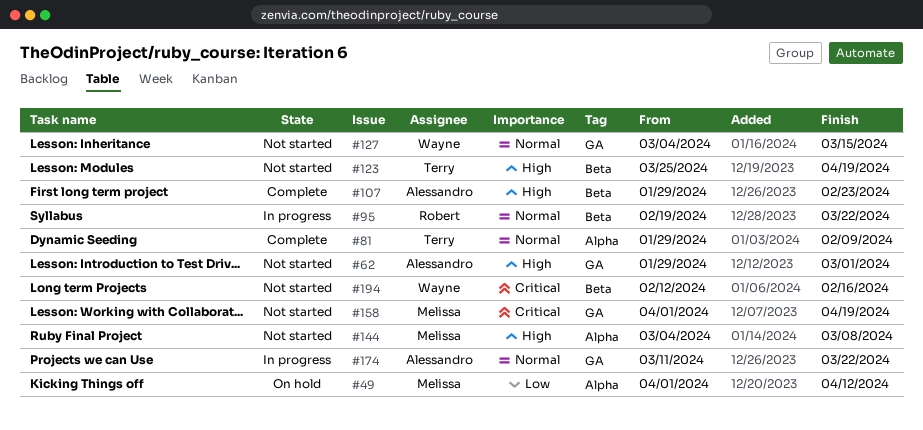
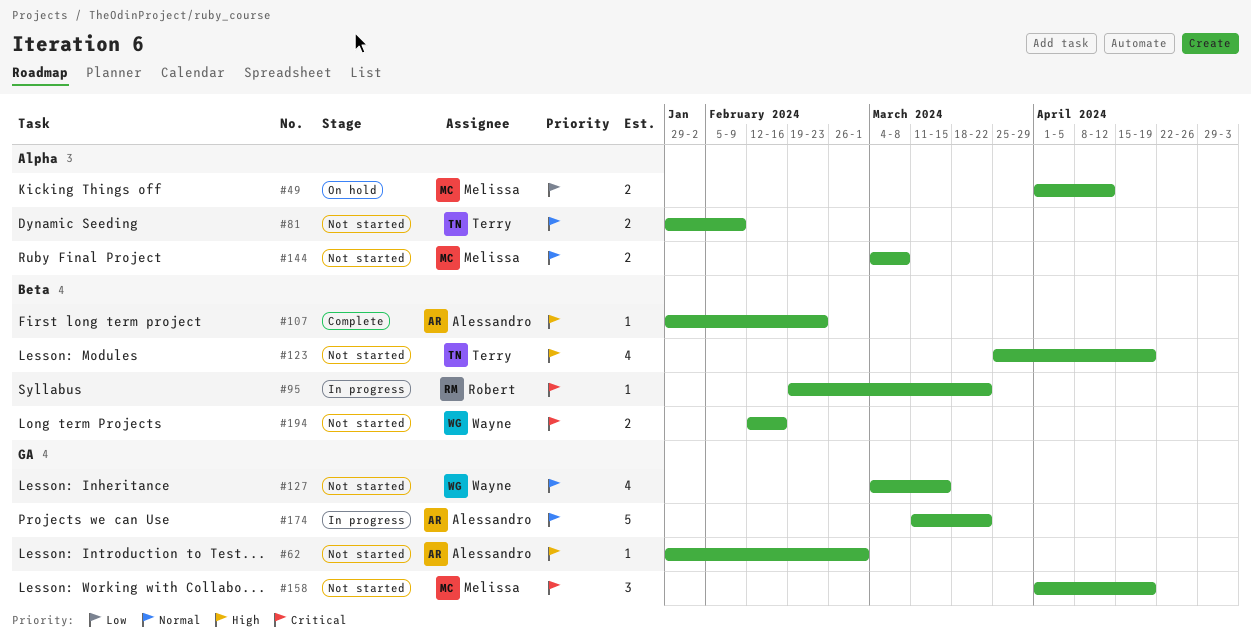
#81, status: Complete -> Not started
#95, priority: Normal -> Critical
#144, priority: High -> Normal

